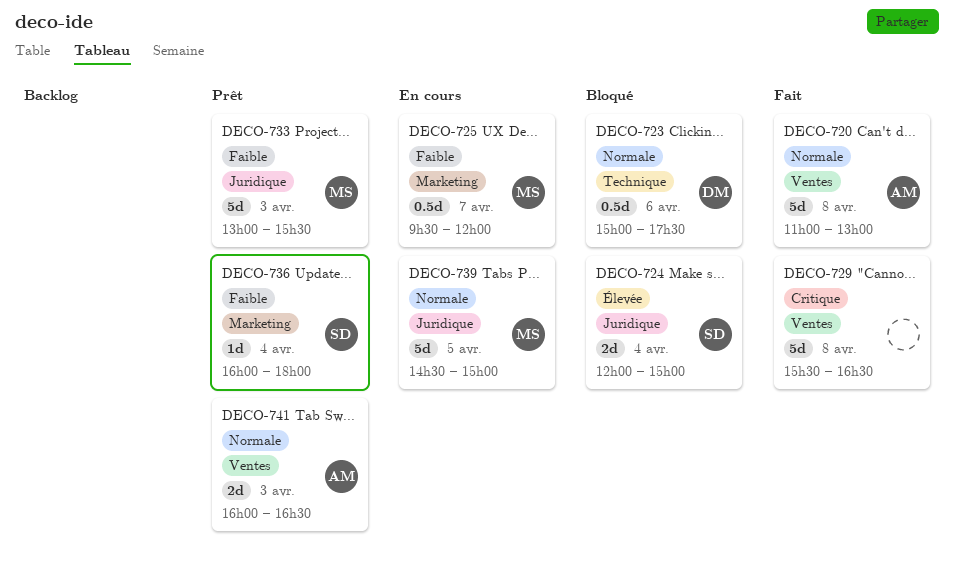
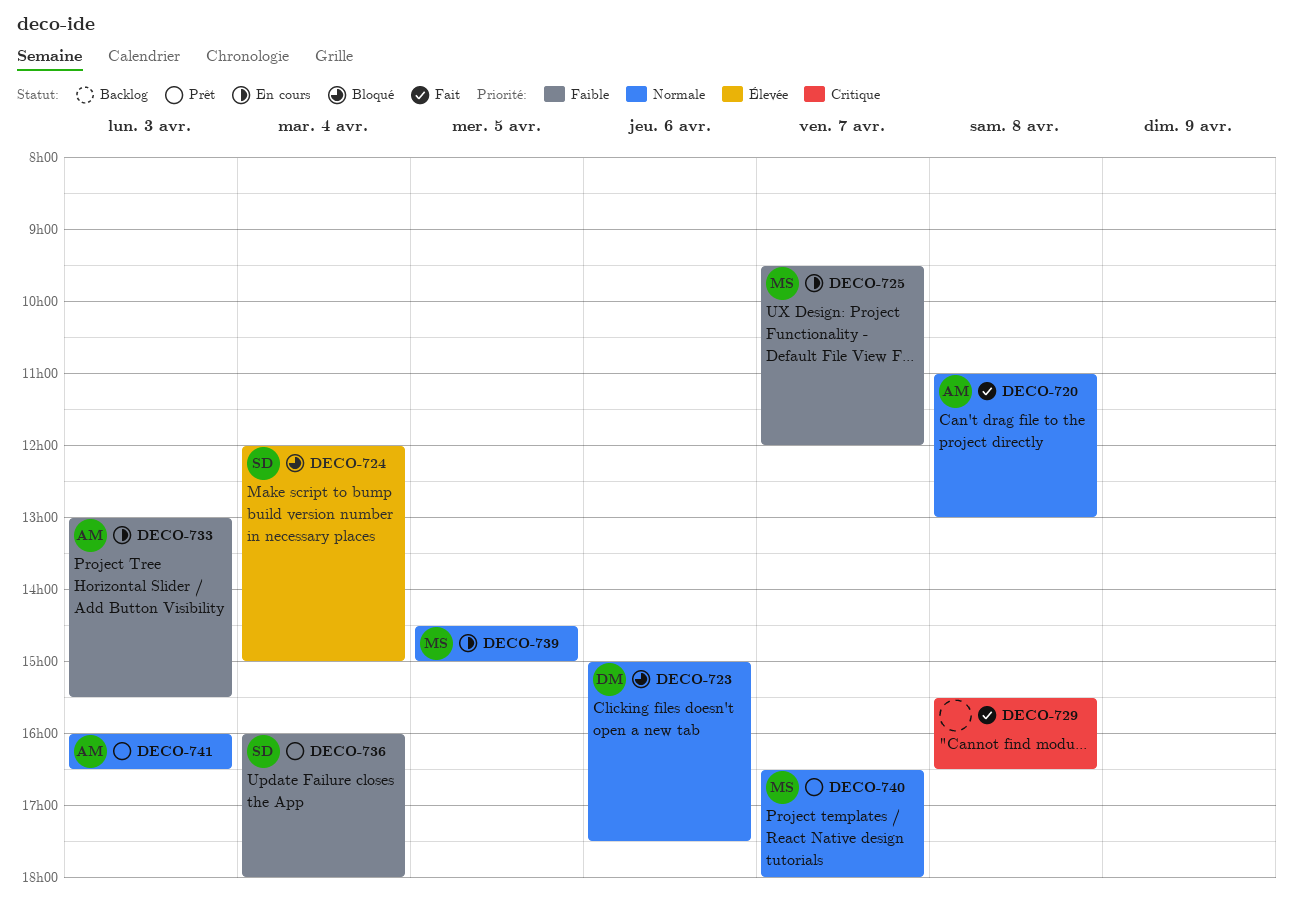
DECO-733, status: Prêt -> En cours
DECO-733, owner: MS -> AM
DECO-740: none -> present

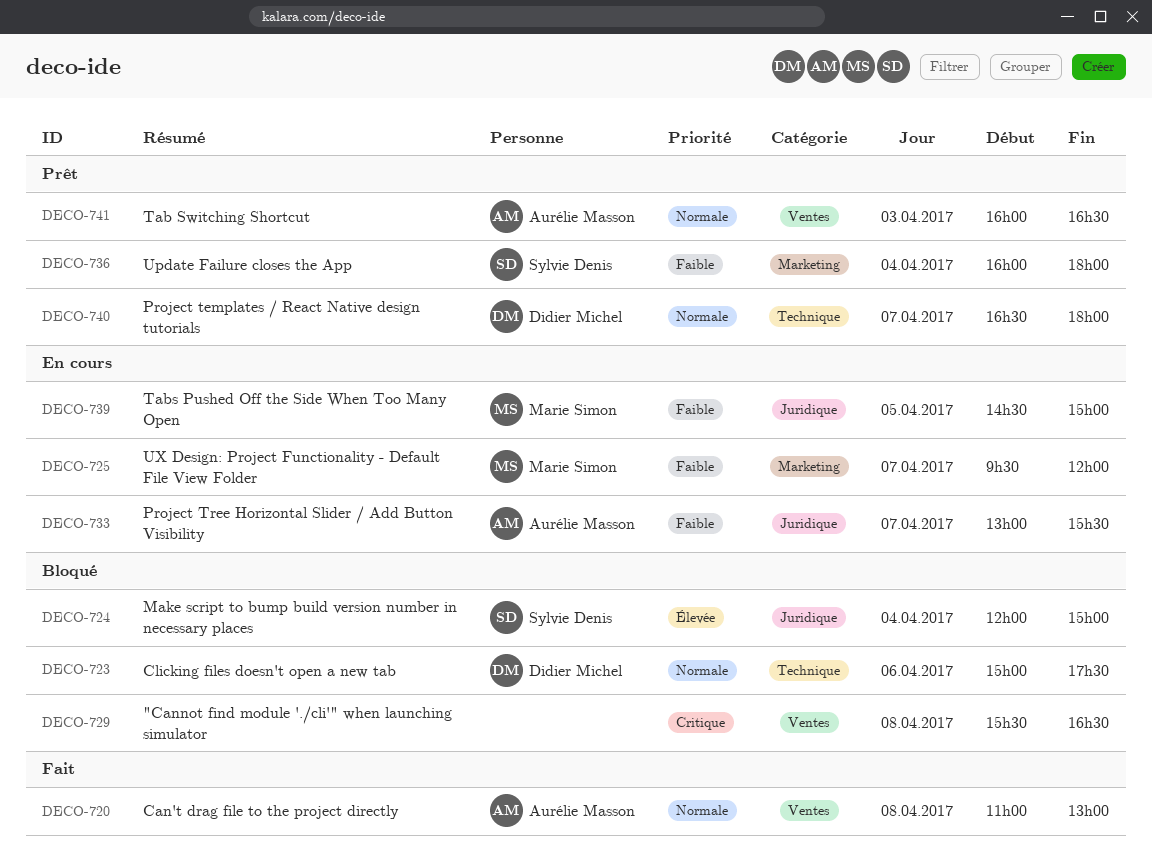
DECO-729, status: Fait -> Bloqué
DECO-733, day: Apr 3 -> Apr 7
DECO-739, priority: Normale -> Faible
DECO-740, owner: Marie Simon -> Didier Michel

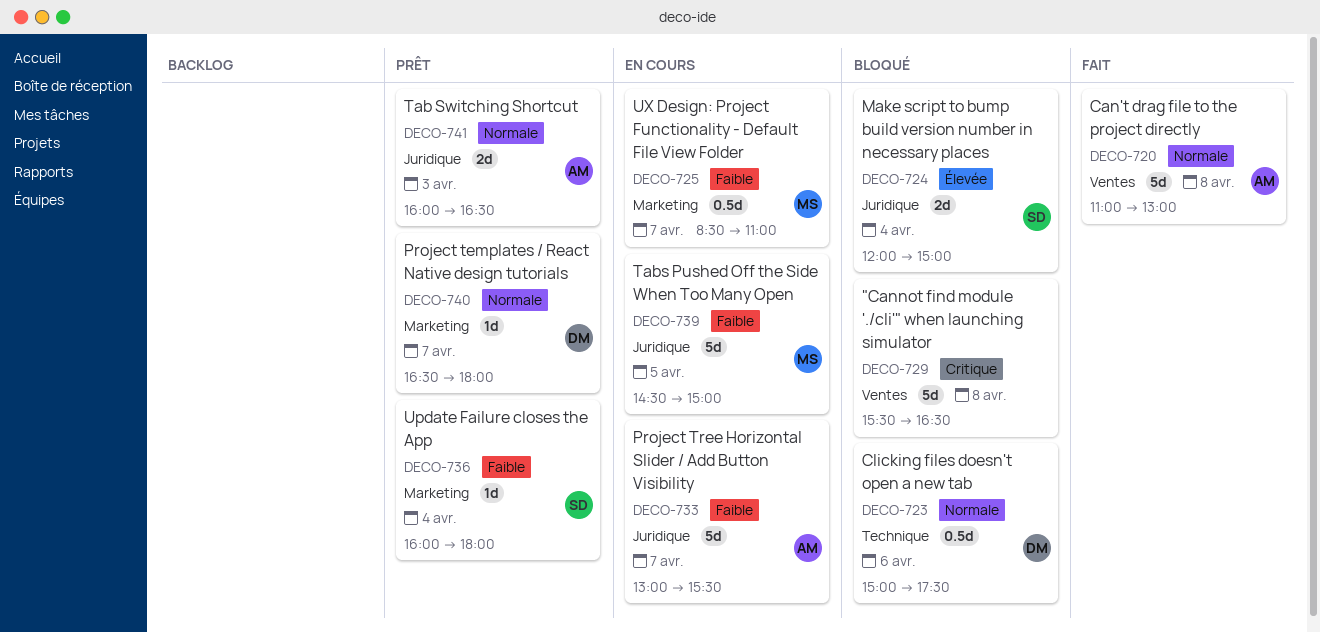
DECO-725, begins: 09:30 -> 08:30
DECO-725, ends: 12:00 -> 11:00
DECO-740, label: Technique -> Marketing
DECO-741, label: Ventes -> Juridique

